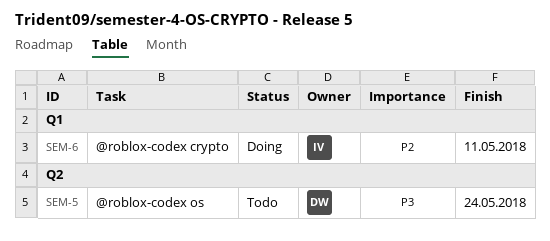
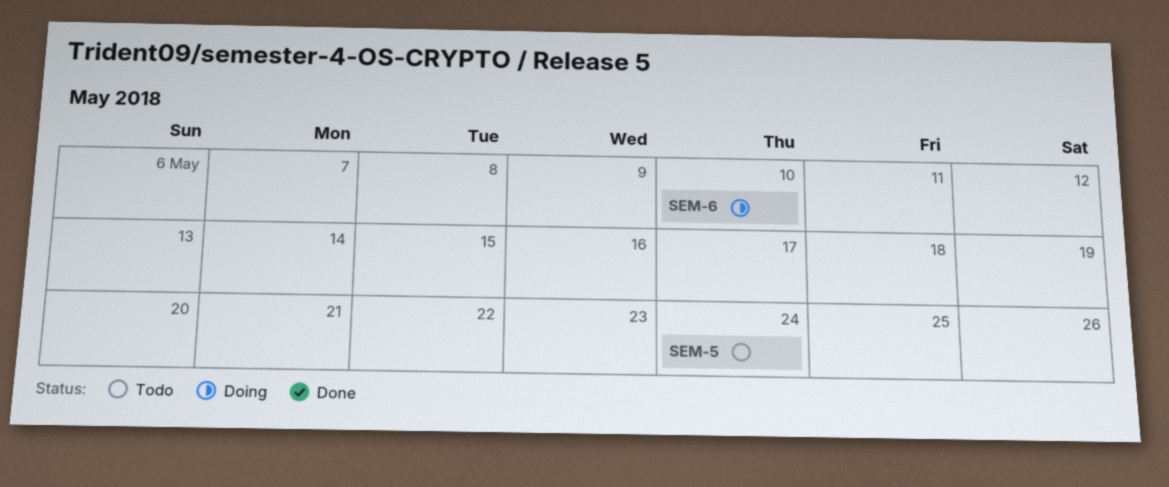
SEM-6, due: May 11 -> May 10

